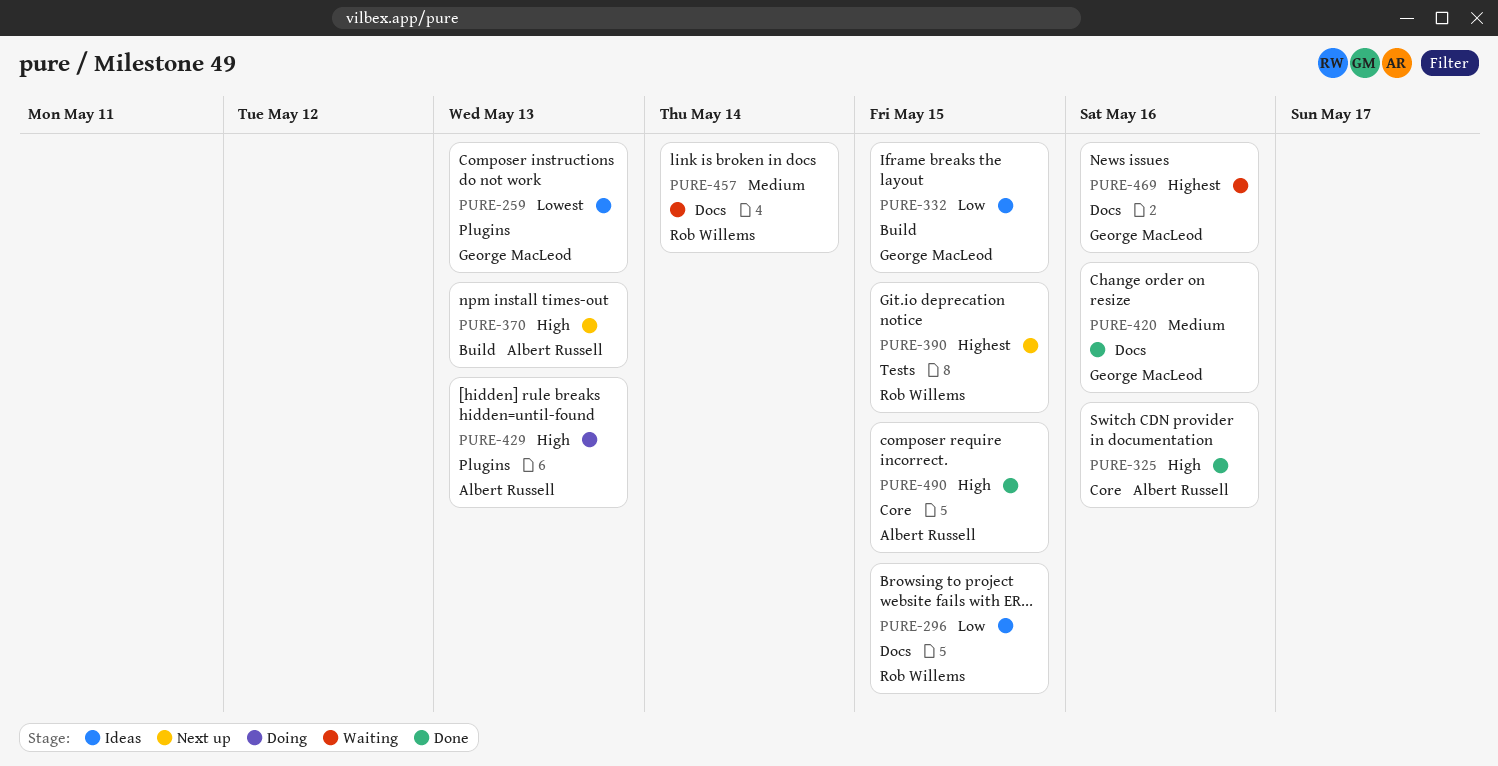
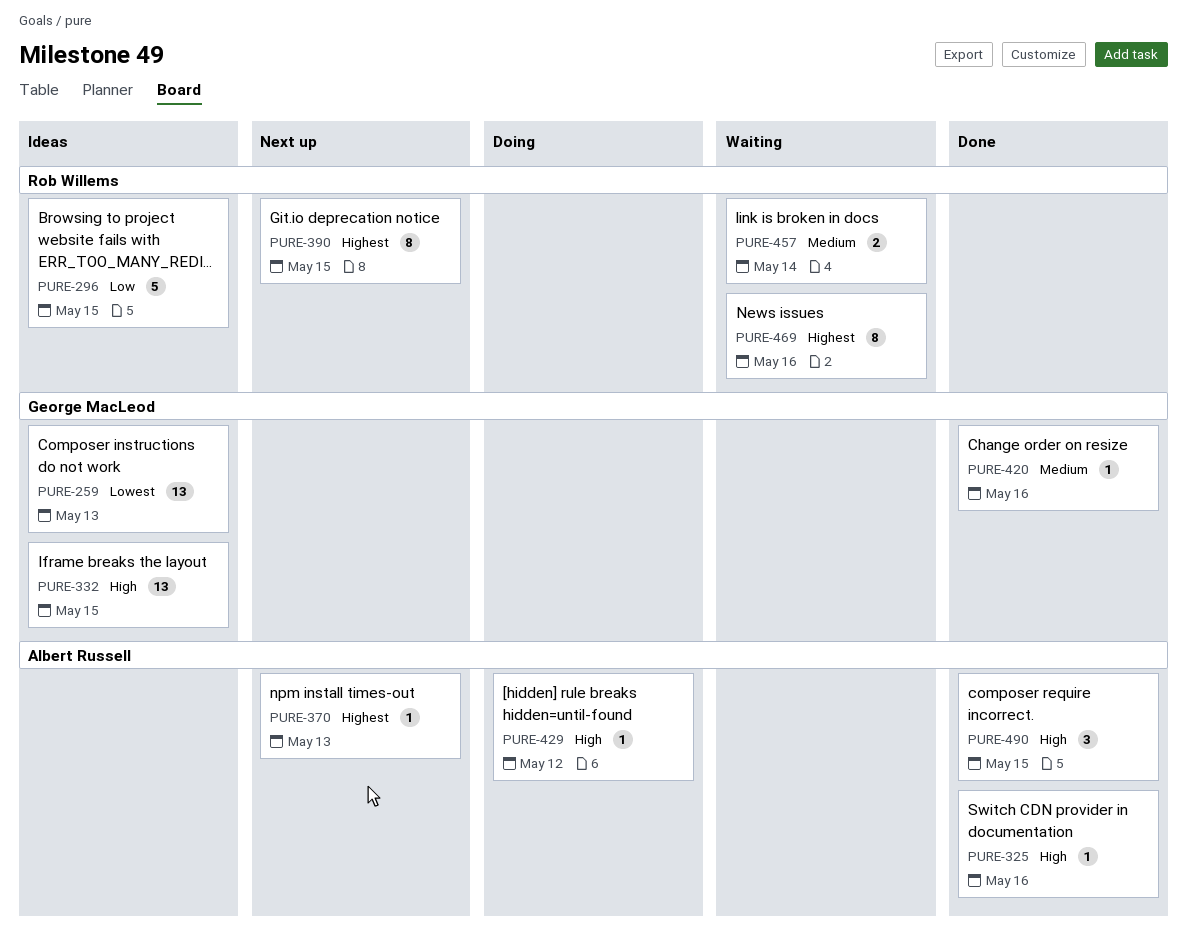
PURE-332, priority: Low -> High
PURE-370, priority: High -> Highest
PURE-429, due: May 13 -> May 12
PURE-469, owner: George MacLeod -> Rob Willems

